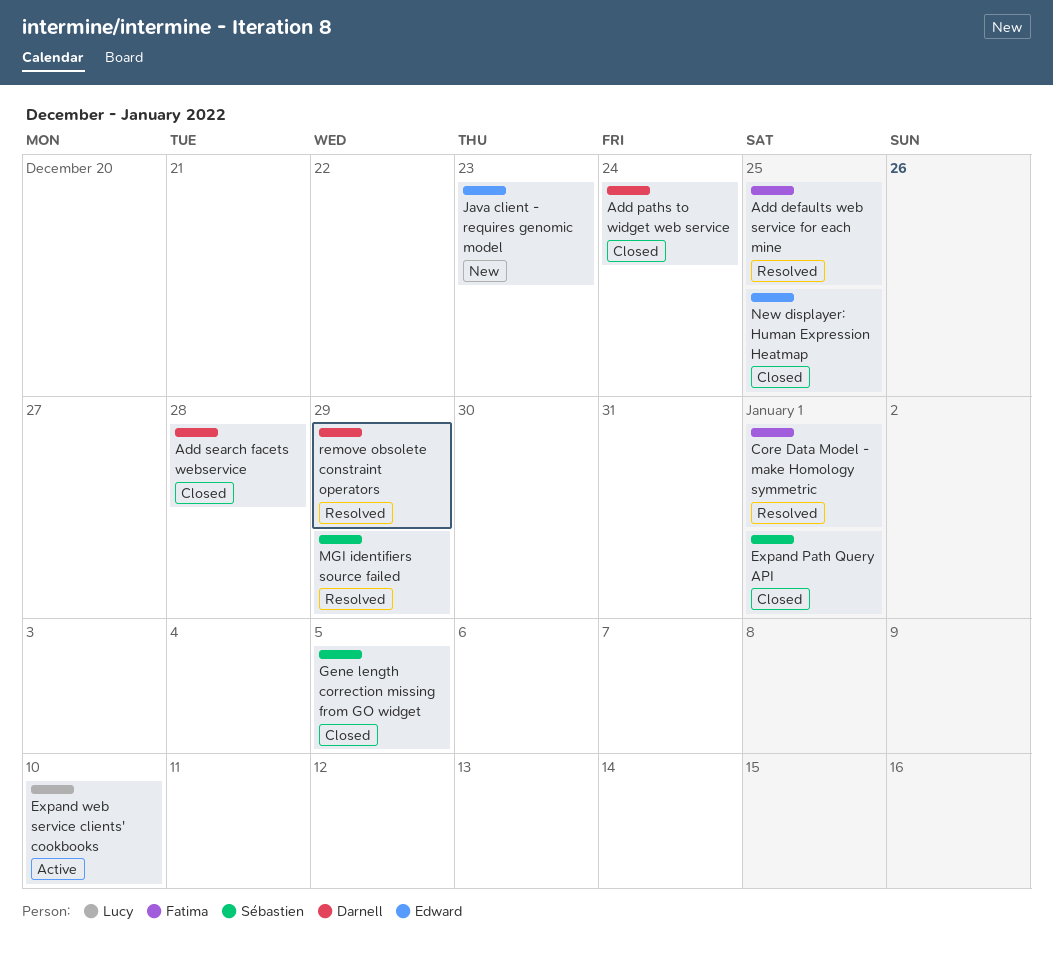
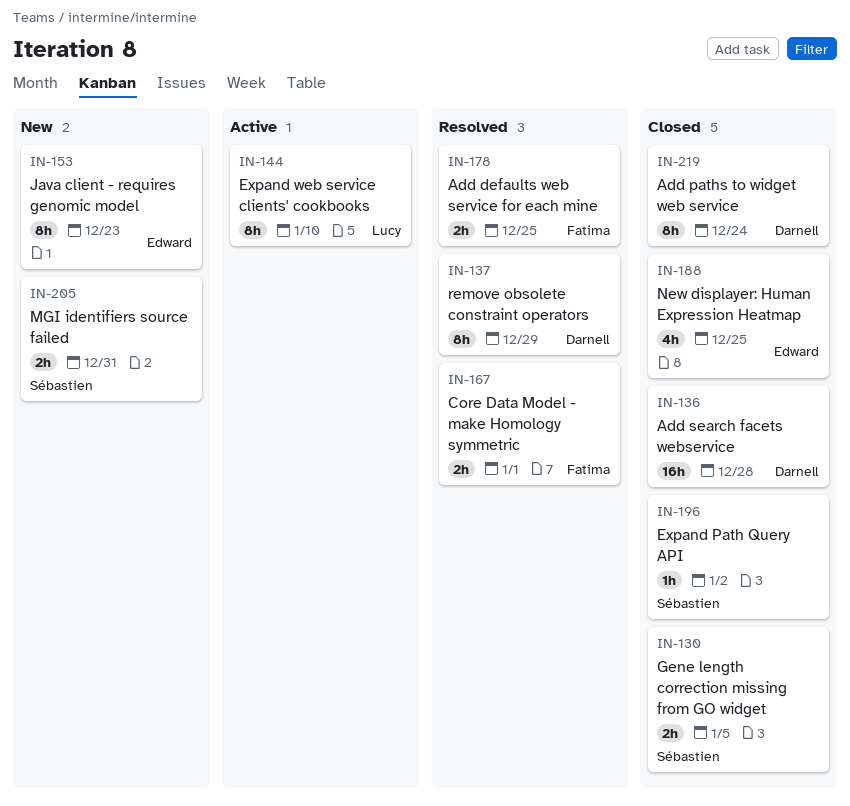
Expand Path Query API, due: Jan 1 -> Jan 2
MGI identifiers source failed, status: Resolved -> New
MGI identifiers source failed, due: Dec 29 -> Dec 31

